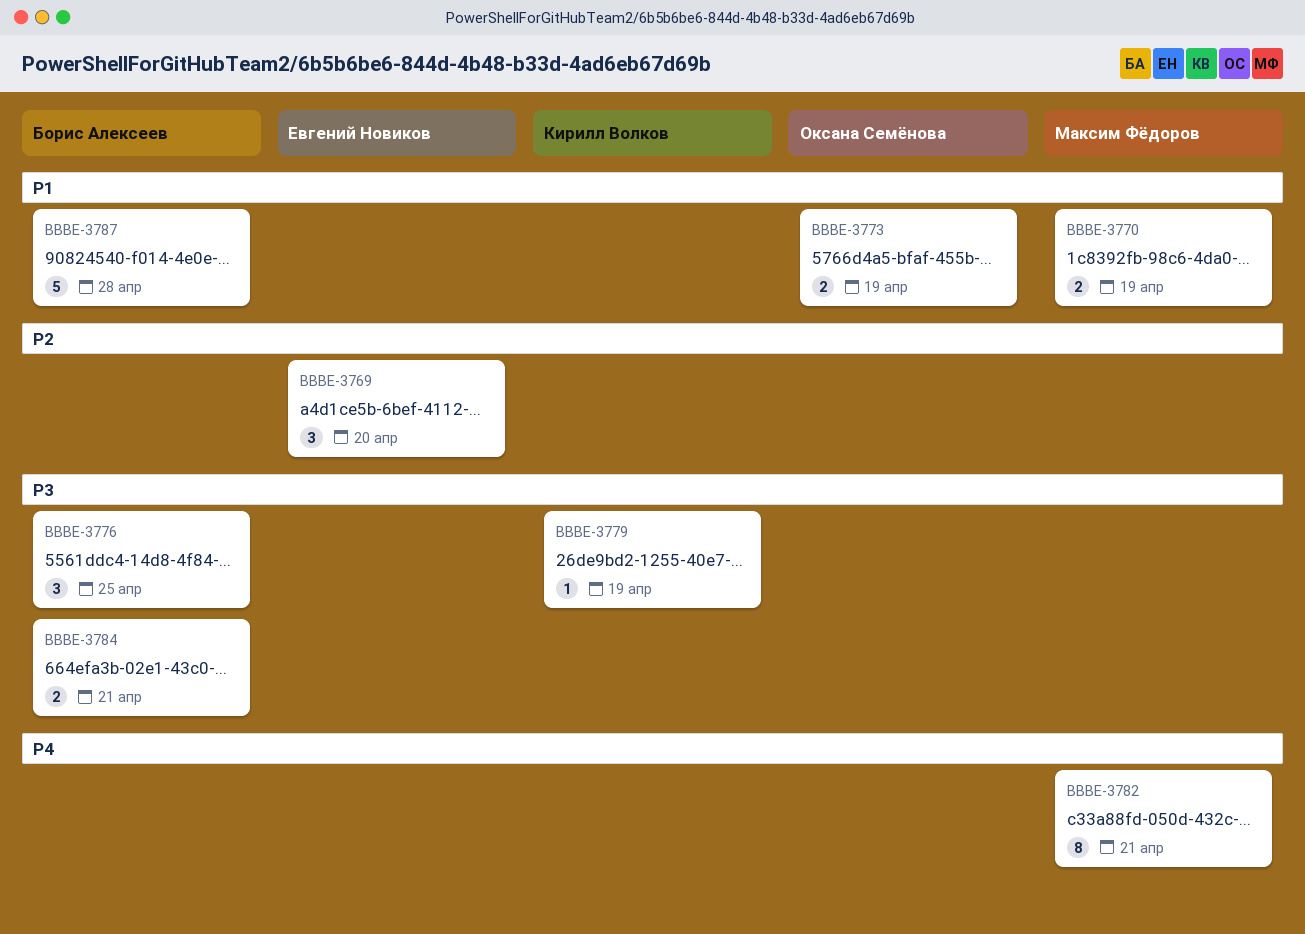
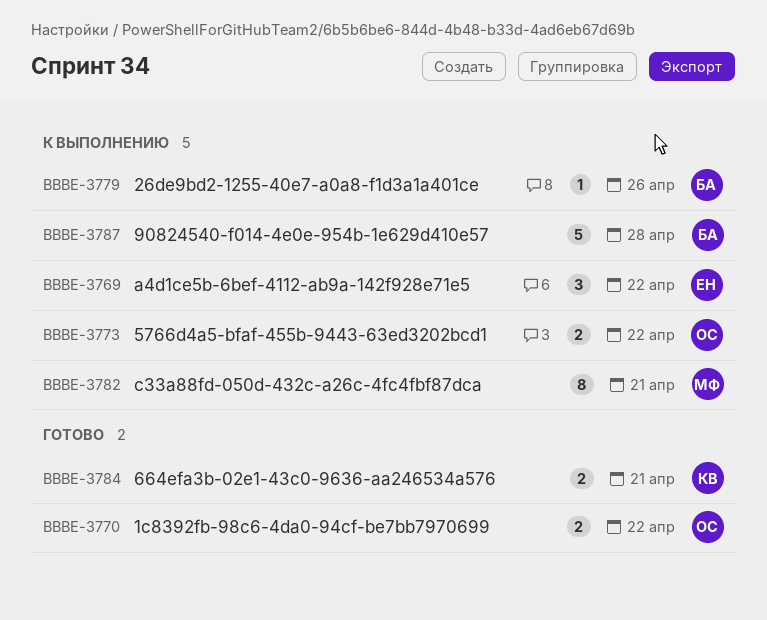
BBBE-3769, due: Apr 20 -> Apr 22
BBBE-3770, owner: Максим Фёдоров -> Оксана Семёнова
BBBE-3770, due: Apr 19 -> Apr 22
BBBE-3773, due: Apr 19 -> Apr 22
BBBE-3776: present -> none
BBBE-3779, owner: Кирилл Волков -> Борис Алексеев
BBBE-3779, due: Apr 19 -> Apr 26
BBBE-3784, owner: Борис Алексеев -> Кирилл Волков

